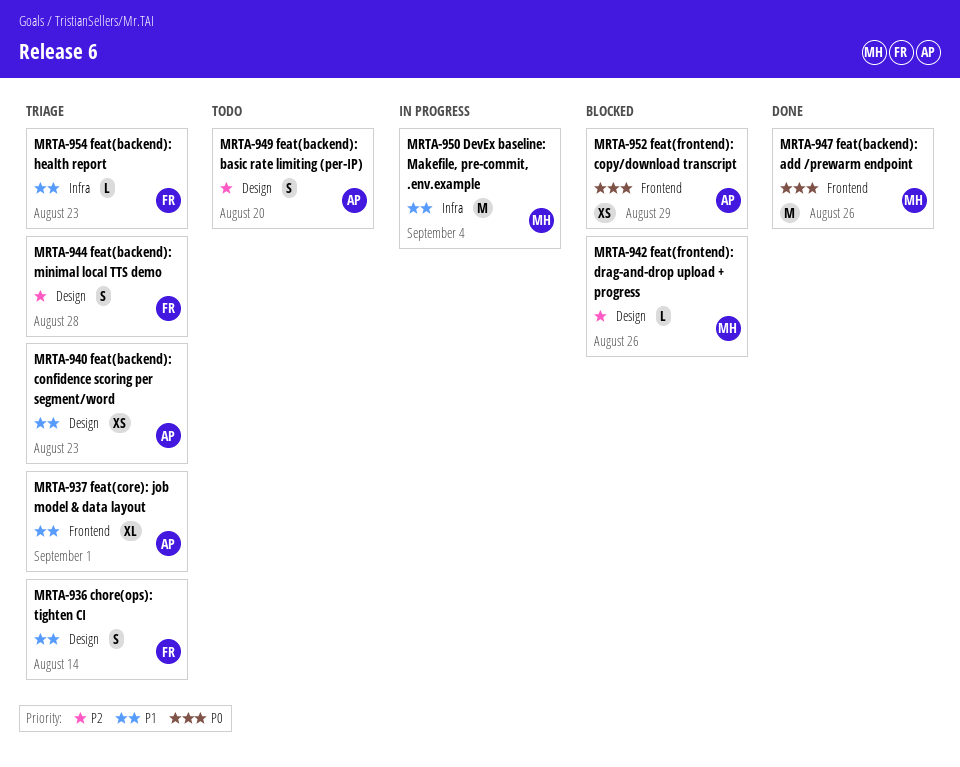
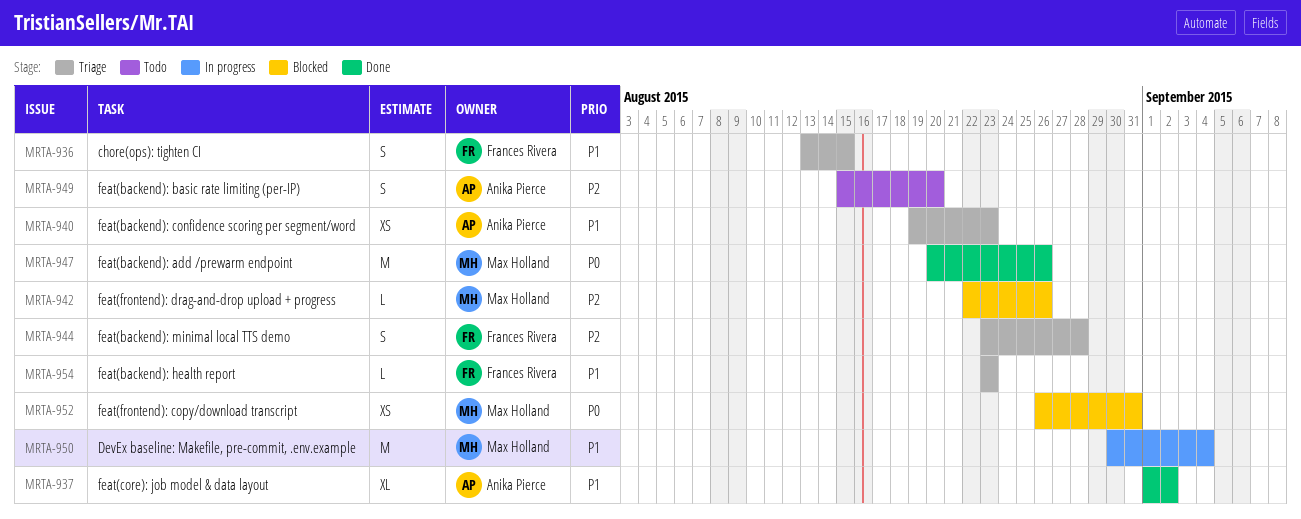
MRTA-936, due: Aug 14 -> Aug 15
MRTA-937, status: Triage -> Done
MRTA-937, due: Sep 1 -> Sep 2
MRTA-952, owner: Anika Pierce -> Max Holland
MRTA-952, due: Aug 29 -> Aug 31

